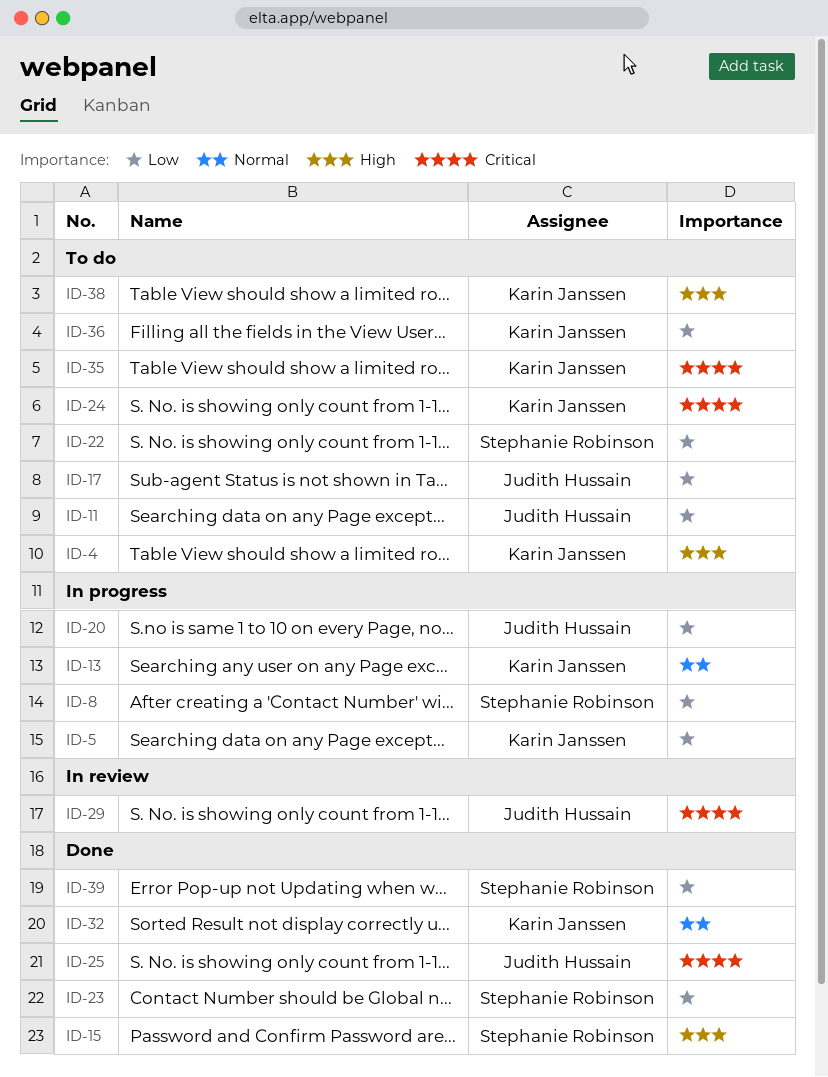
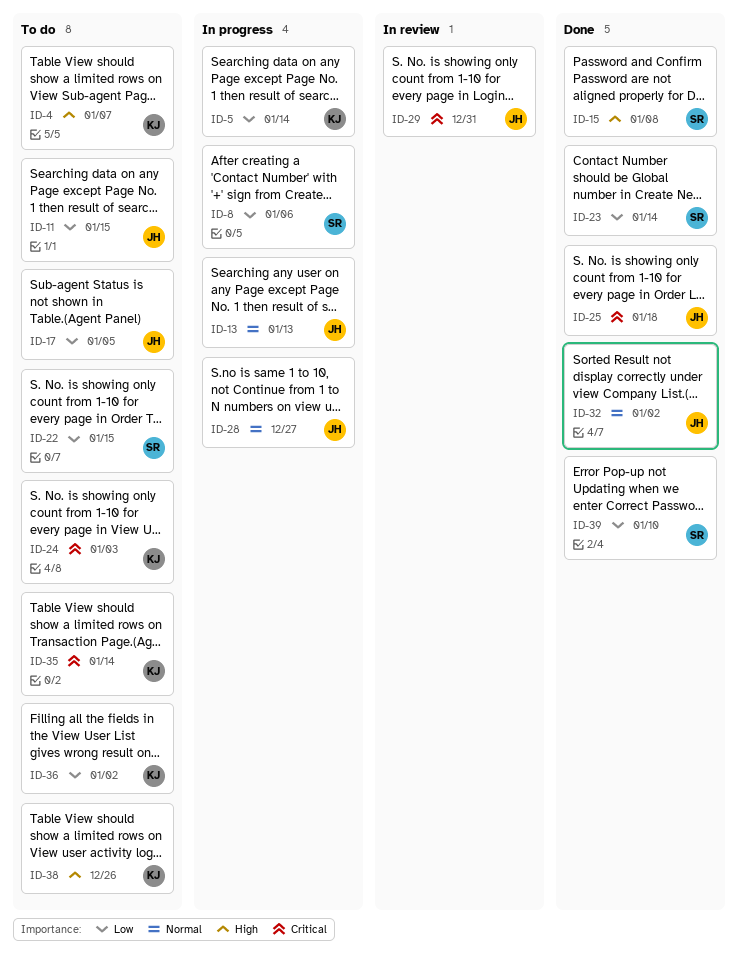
ID-13, owner: Karin Janssen -> Judith Hussain
ID-20: present -> none
ID-28: none -> present
ID-32, owner: Karin Janssen -> Judith Hussain

